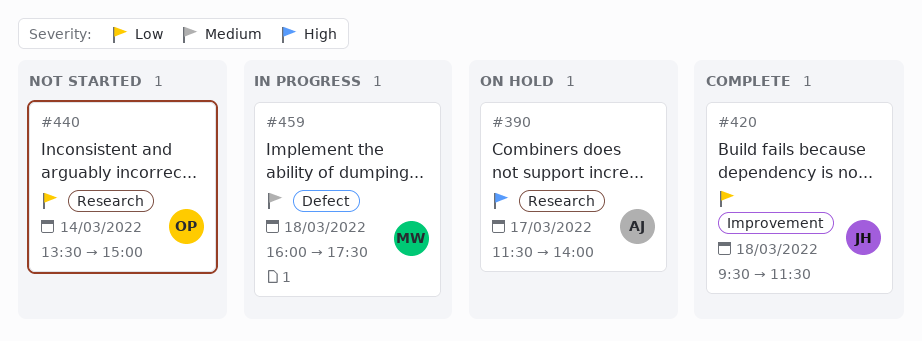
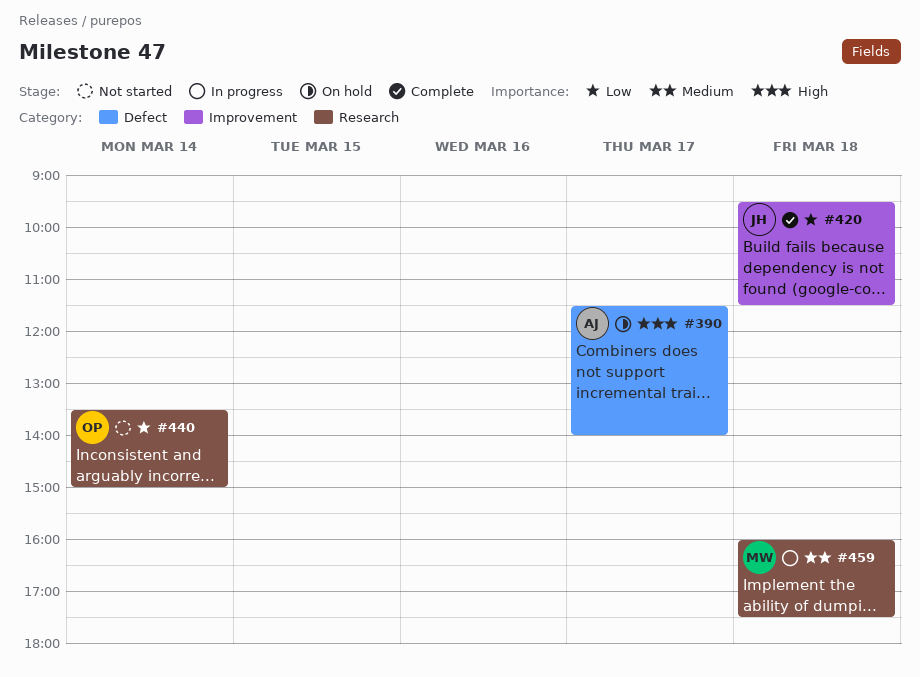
#390, label: Research -> Defect
#459, label: Defect -> Research

